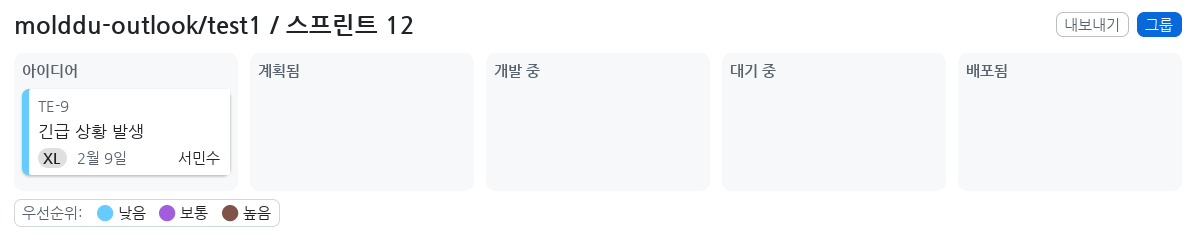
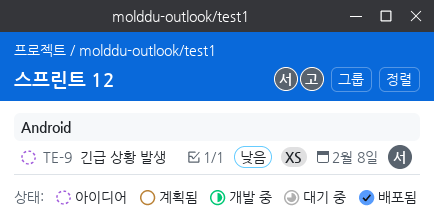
TE-9, estimate: XL -> XS
TE-9, due: Feb 9 -> Feb 8

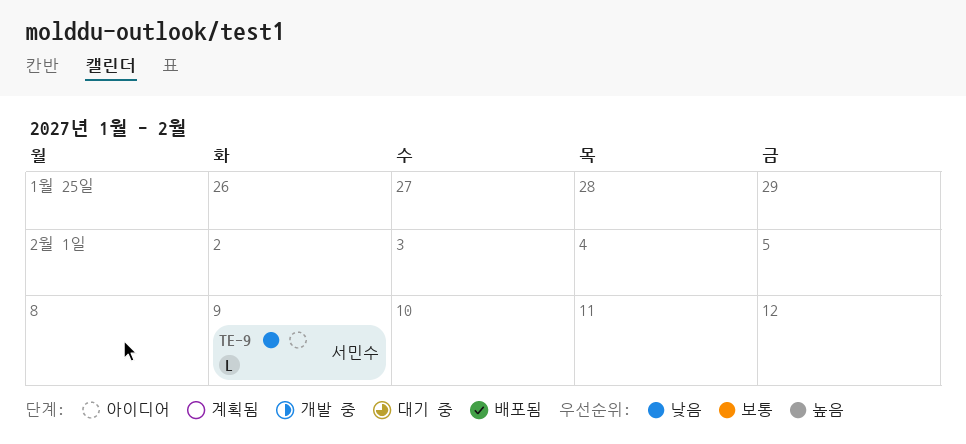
TE-9, estimate: XS -> L
TE-9, due: Feb 8 -> Feb 9

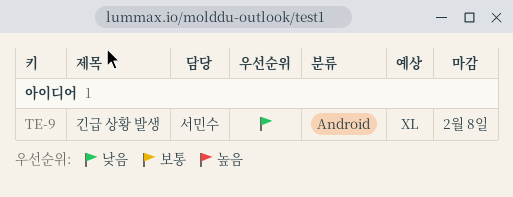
TE-9, estimate: L -> XL
TE-9, due: Feb 9 -> Feb 8

